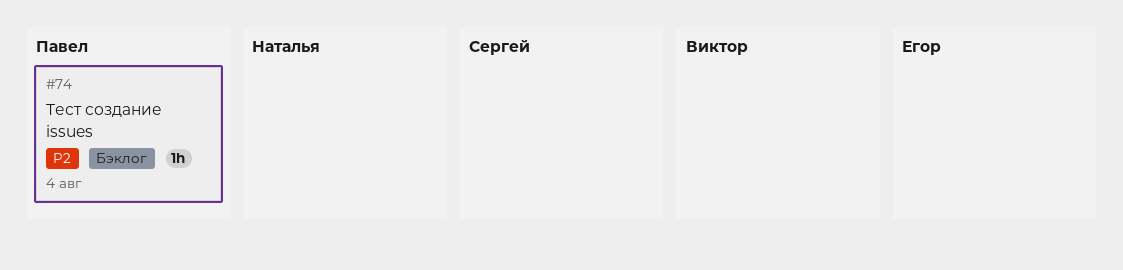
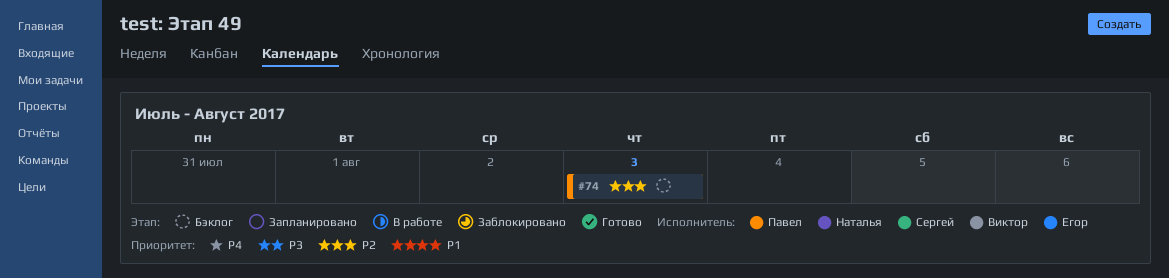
#74, due: Aug 4 -> Aug 3

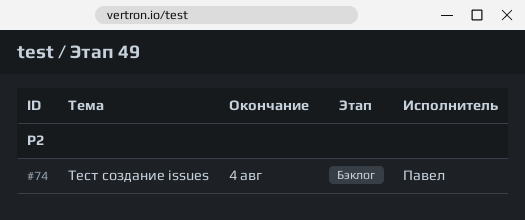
#74, due: Aug 3 -> Aug 4

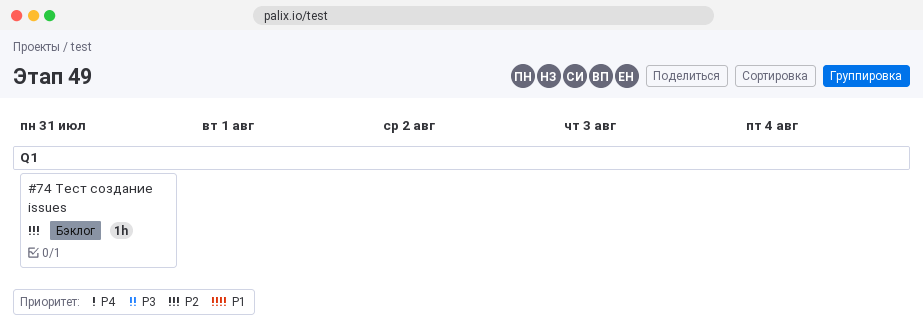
#74, due: Aug 4 -> Jul 31

